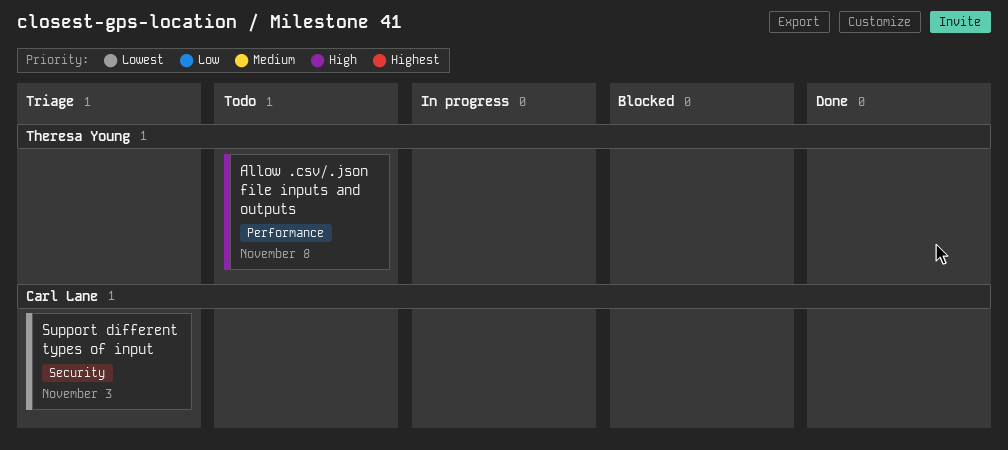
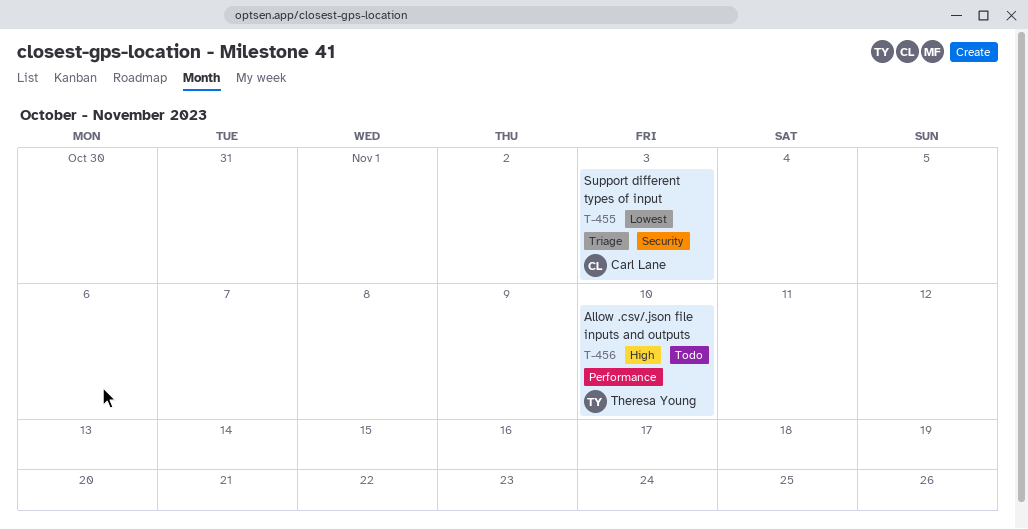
Allow .csv/.json file inputs and outputs, due: Nov 8 -> Nov 10

